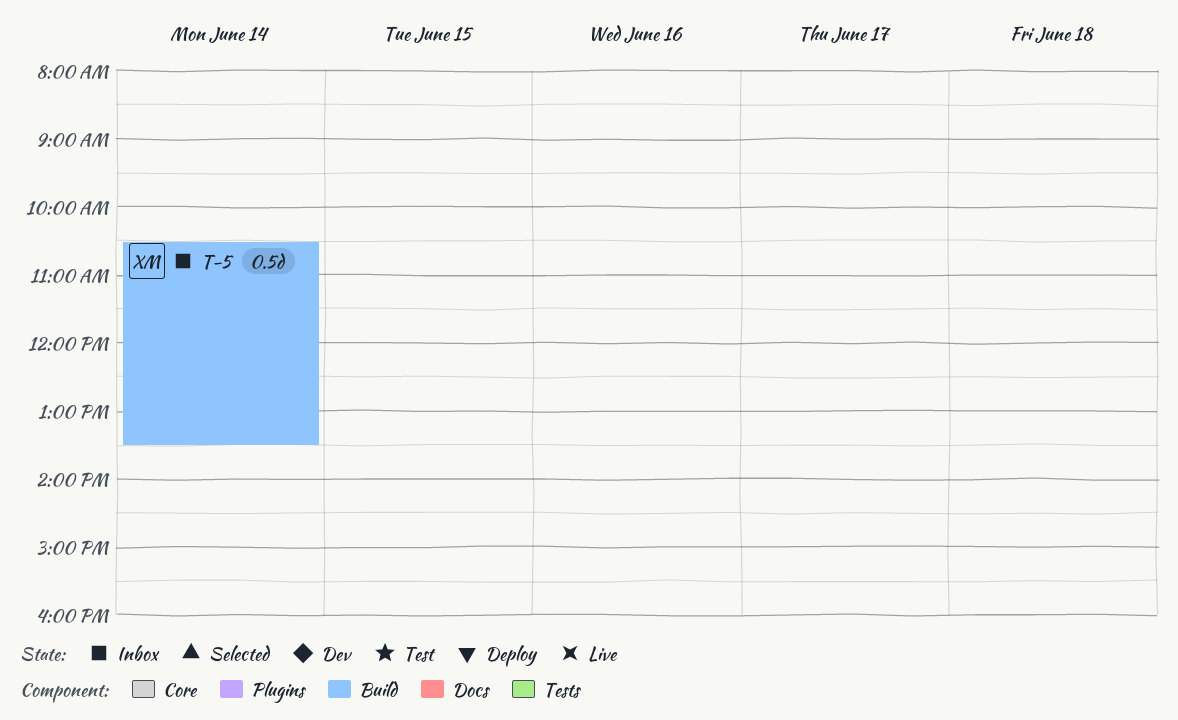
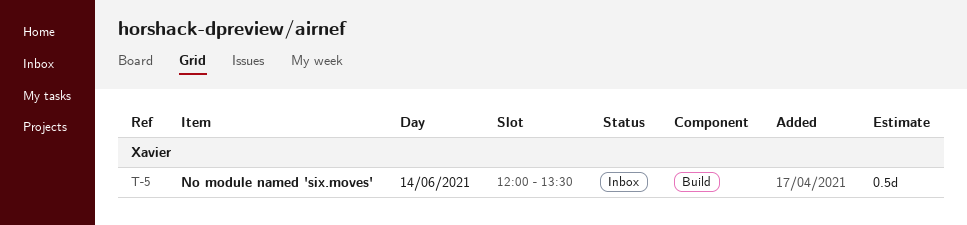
T-5, begins: 10:30 -> 12:00

